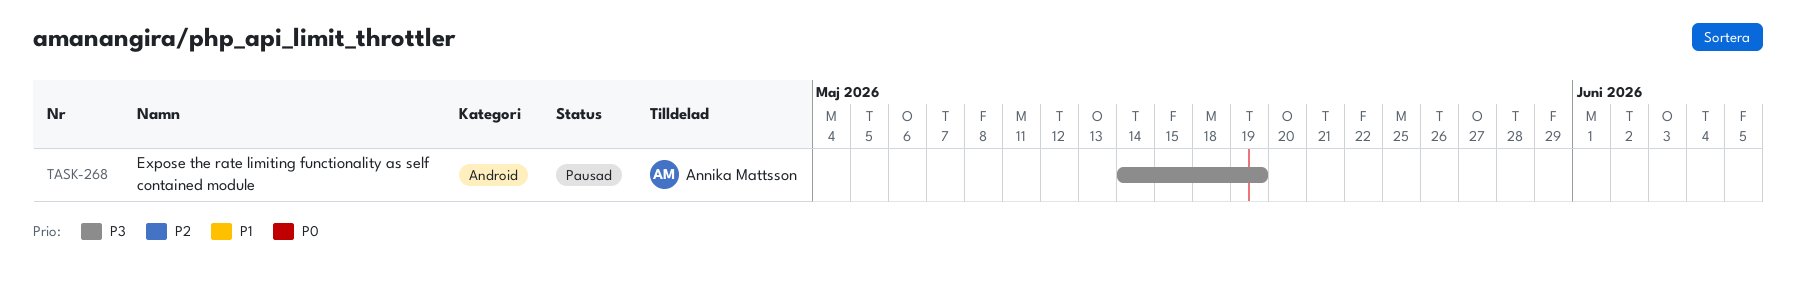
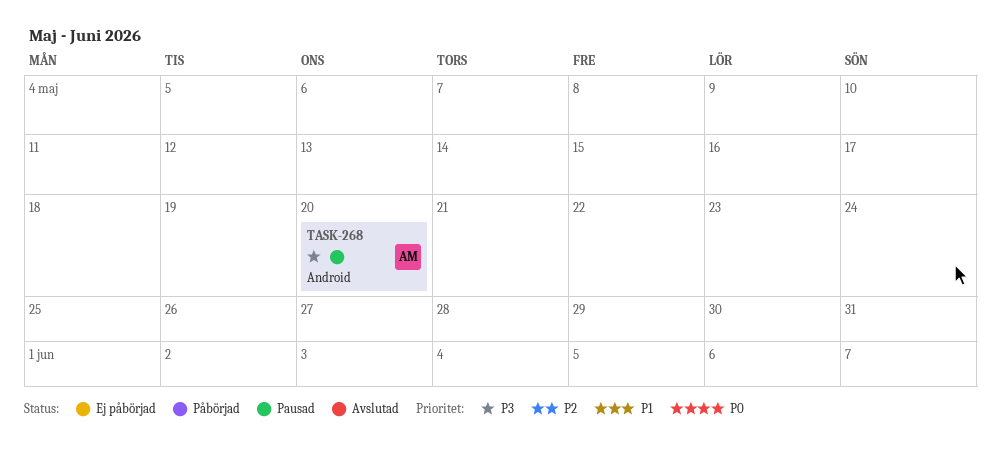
TASK-268, due: May 19 -> May 20

